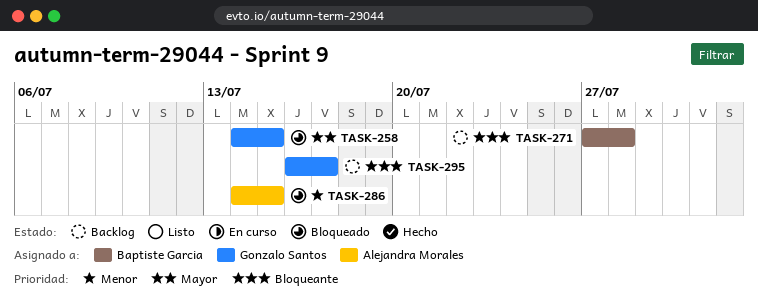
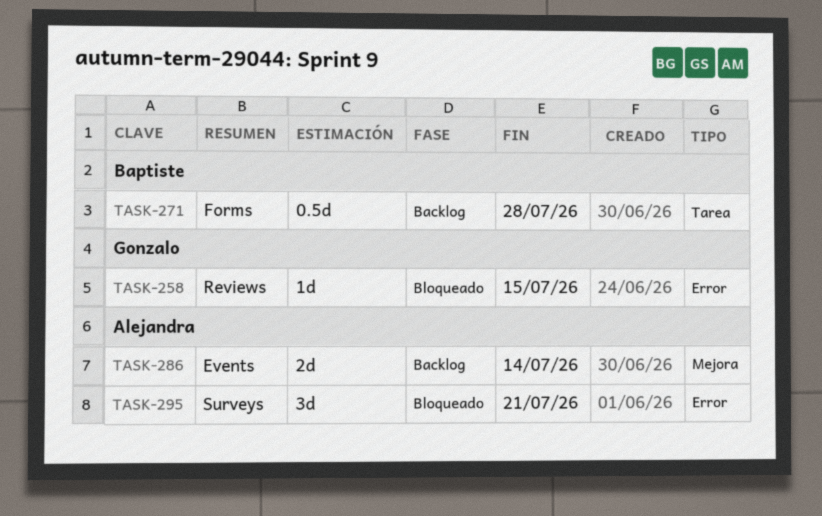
TASK-286, status: Bloqueado -> Backlog
TASK-286, due: Jul 15 -> Jul 14
TASK-295, status: Backlog -> Bloqueado
TASK-295, owner: Gonzalo Santos -> Alejandra Morales
TASK-295, due: Jul 17 -> Jul 21

